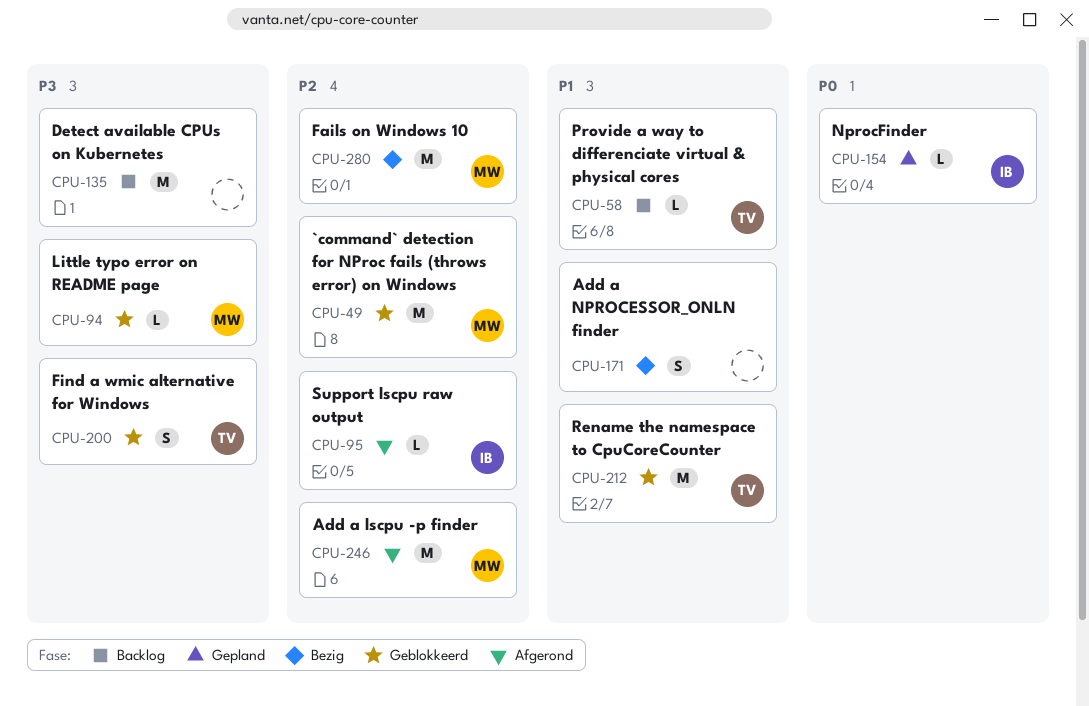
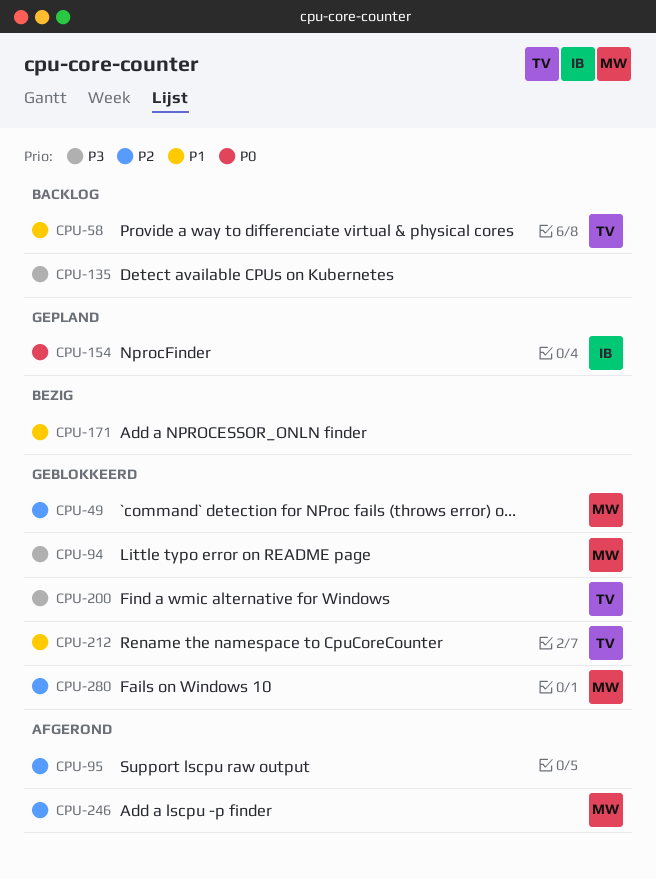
CPU-95, owner: IB -> none
CPU-280, status: Bezig -> Geblokkeerd

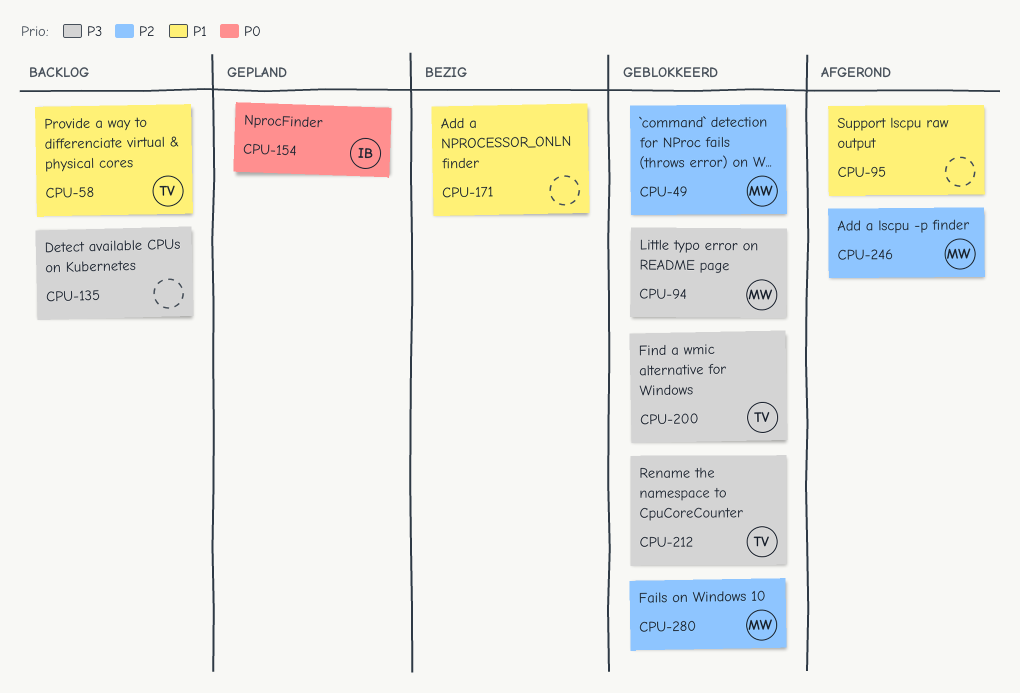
CPU-95, priority: P2 -> P1
CPU-212, priority: P1 -> P3

